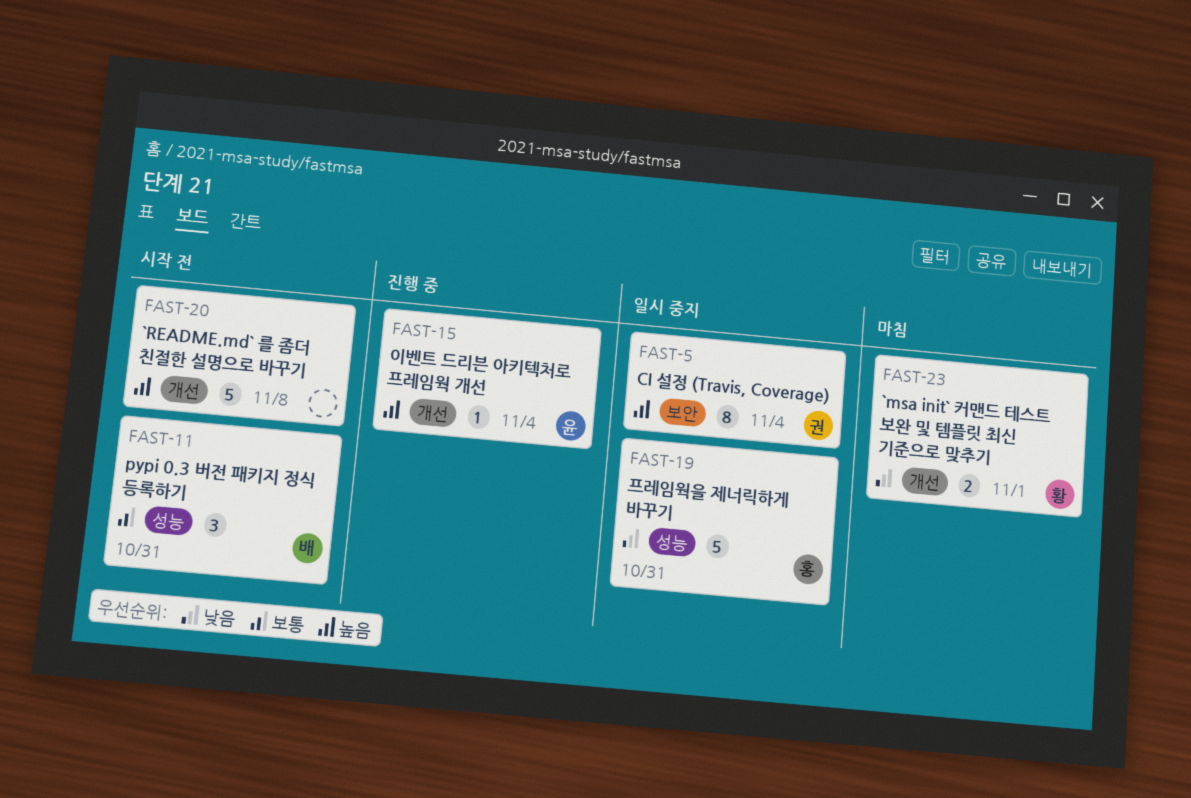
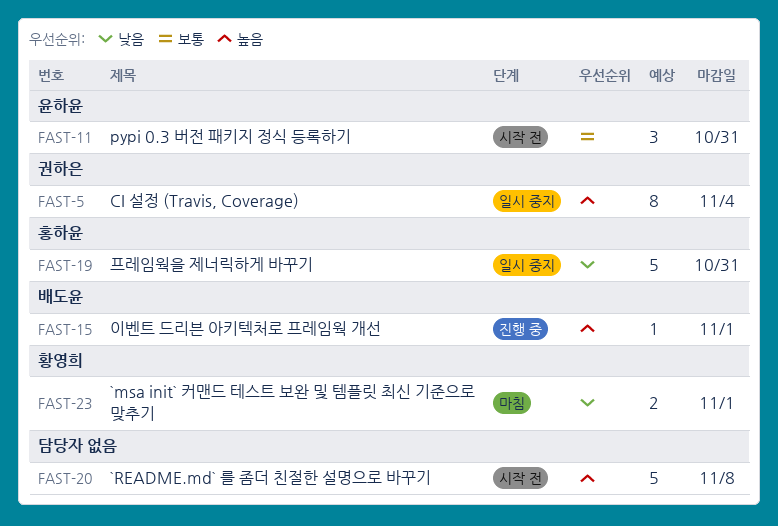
FAST-11, owner: 배도윤 -> 윤하윤
FAST-15, owner: 윤하윤 -> 배도윤
FAST-15, due: Nov 4 -> Nov 1

